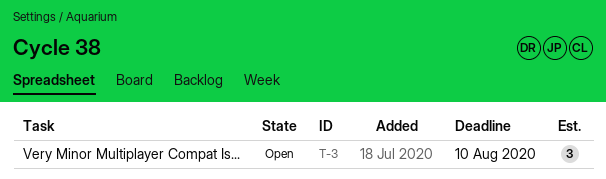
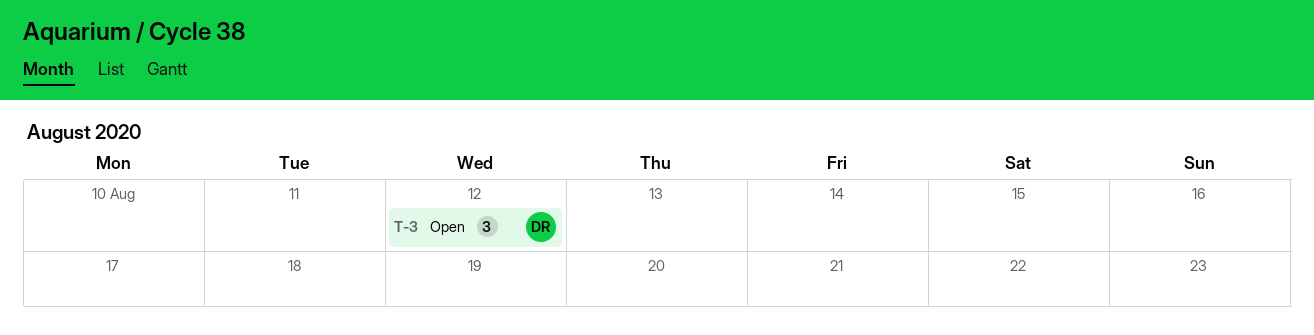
T-3, due: Aug 10 -> Aug 12

